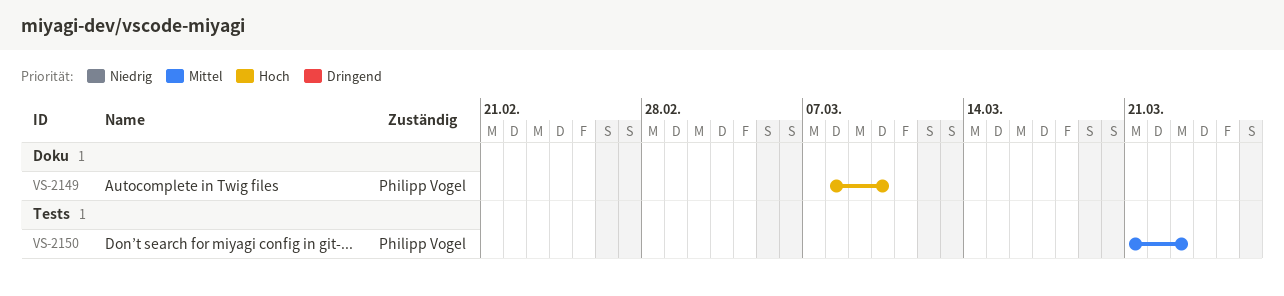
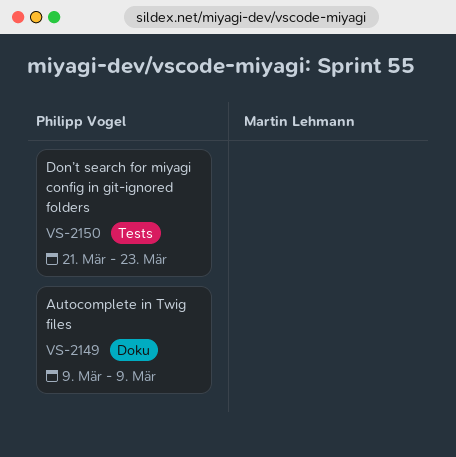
VS-2149, start: Mar 8 -> Mar 9
VS-2149, due: Mar 10 -> Mar 9

